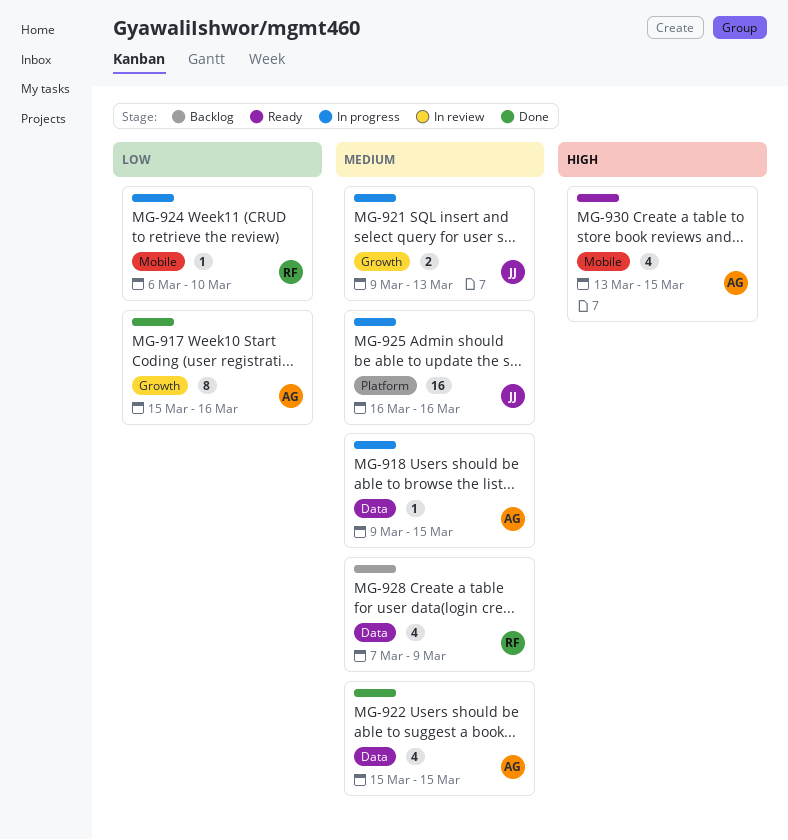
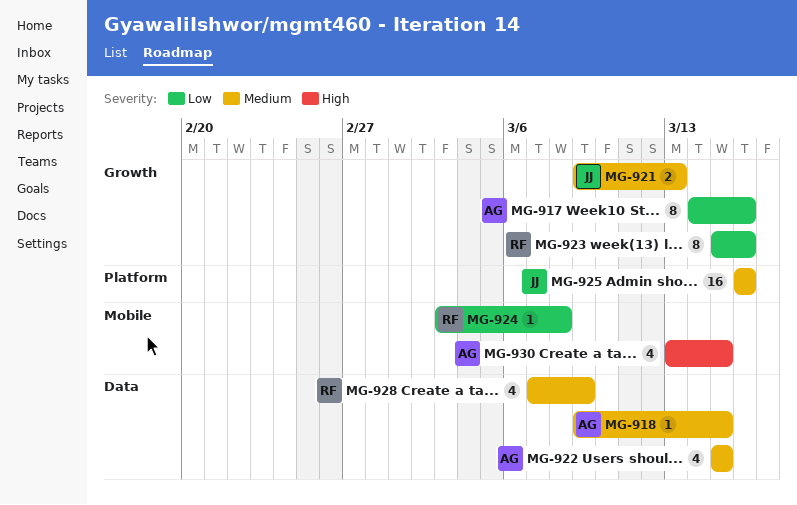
MG-917, start: Mar 15 -> Mar 14
MG-923: none -> present
MG-924, start: Mar 6 -> Mar 3
MG-924, due: Mar 10 -> Mar 8

